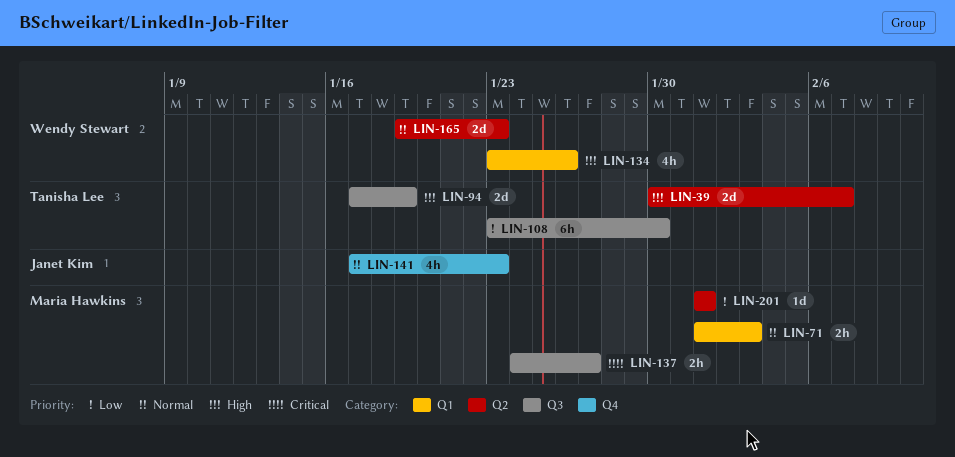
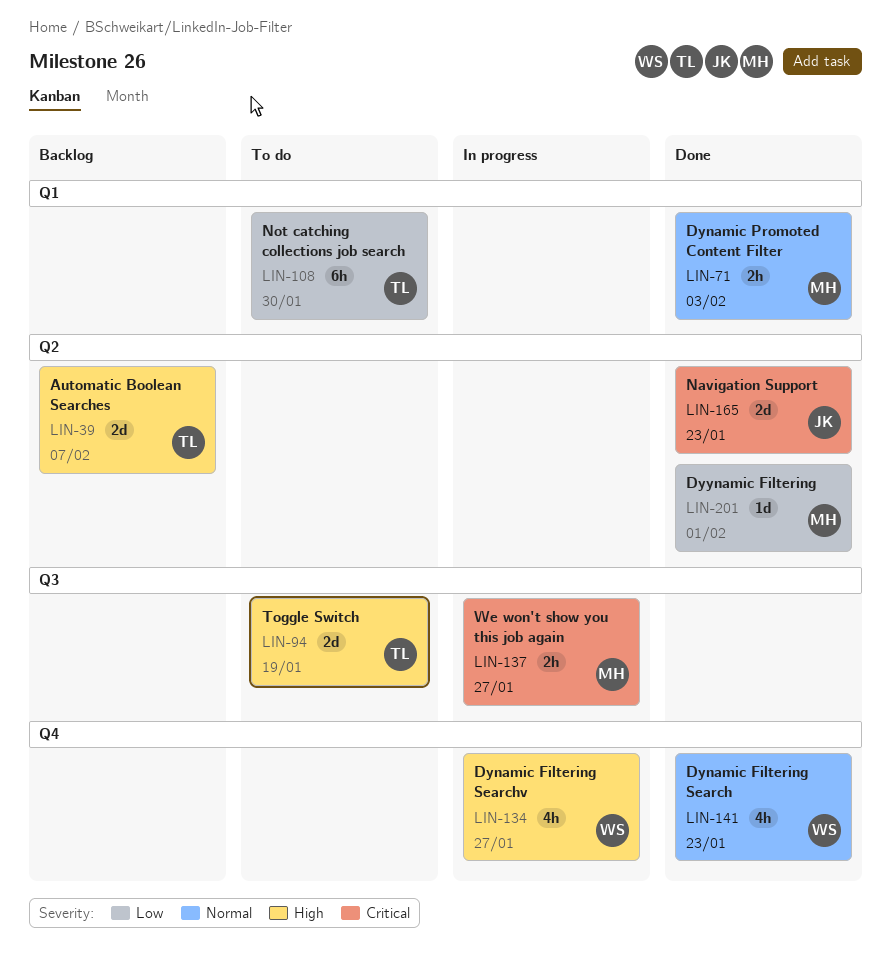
LIN-108, label: Q3 -> Q1
LIN-134, label: Q1 -> Q4
LIN-134, due: Jan 26 -> Jan 27
LIN-141, owner: Janet Kim -> Wendy Stewart
LIN-165, owner: Wendy Stewart -> Janet Kim
LIN-165, priority: Normal -> Critical

